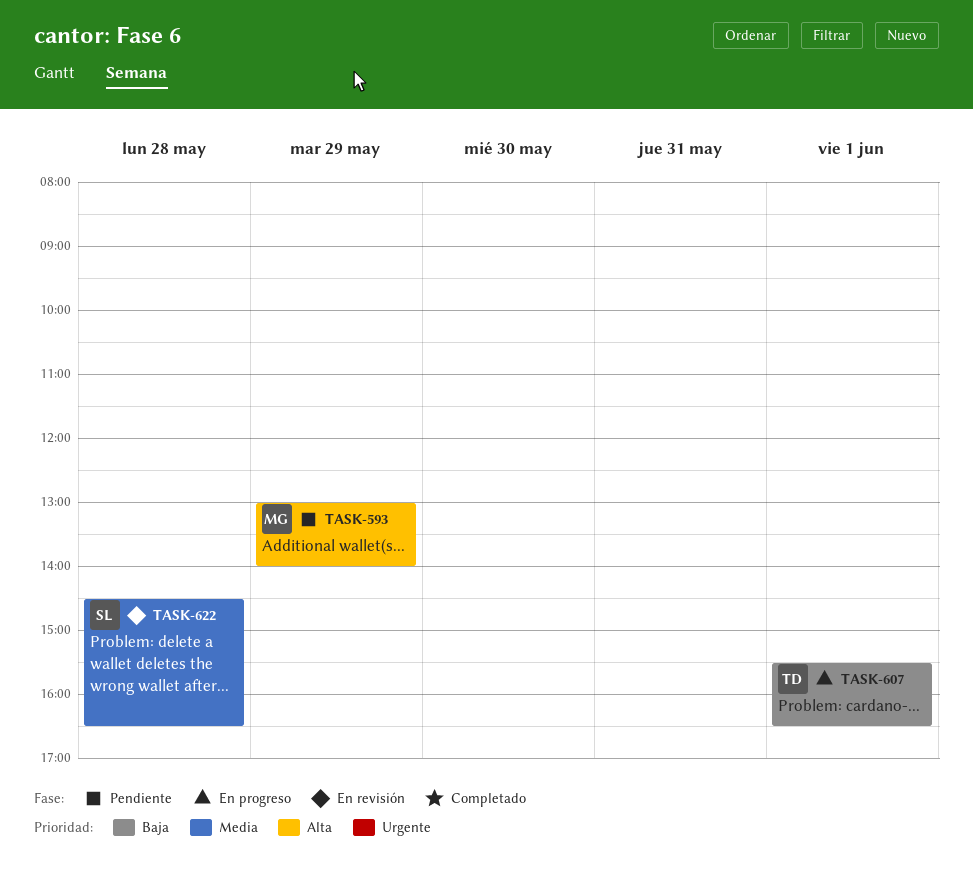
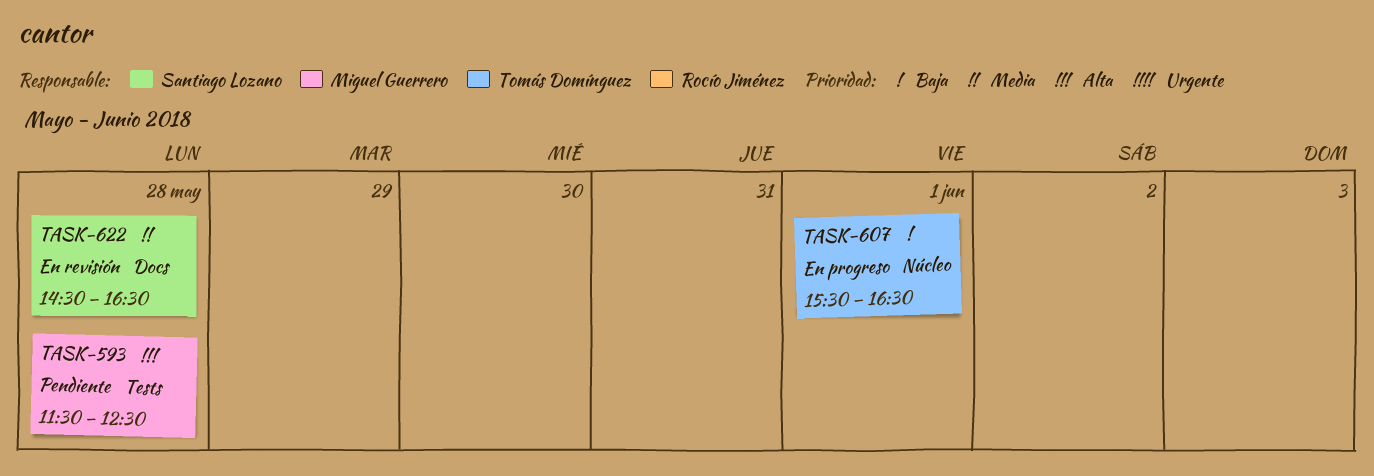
TASK-593, day: May 29 -> May 28
TASK-593, begins: 13:00 -> 11:30
TASK-593, ends: 14:00 -> 12:30

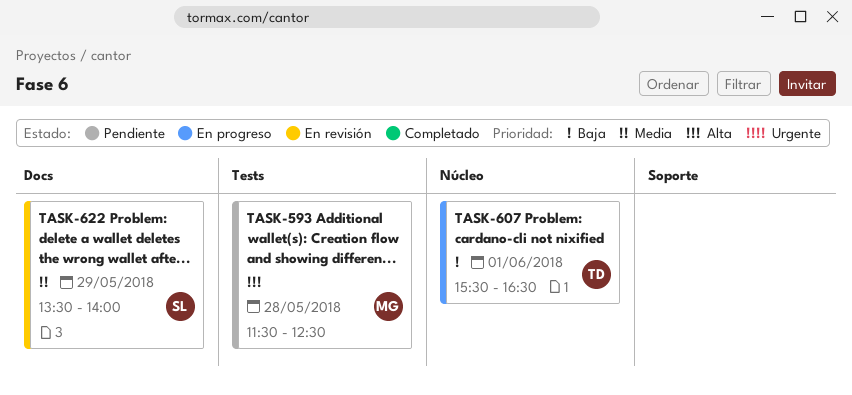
TASK-622, day: May 28 -> May 29
TASK-622, begins: 14:30 -> 13:30
TASK-622, ends: 16:30 -> 14:00

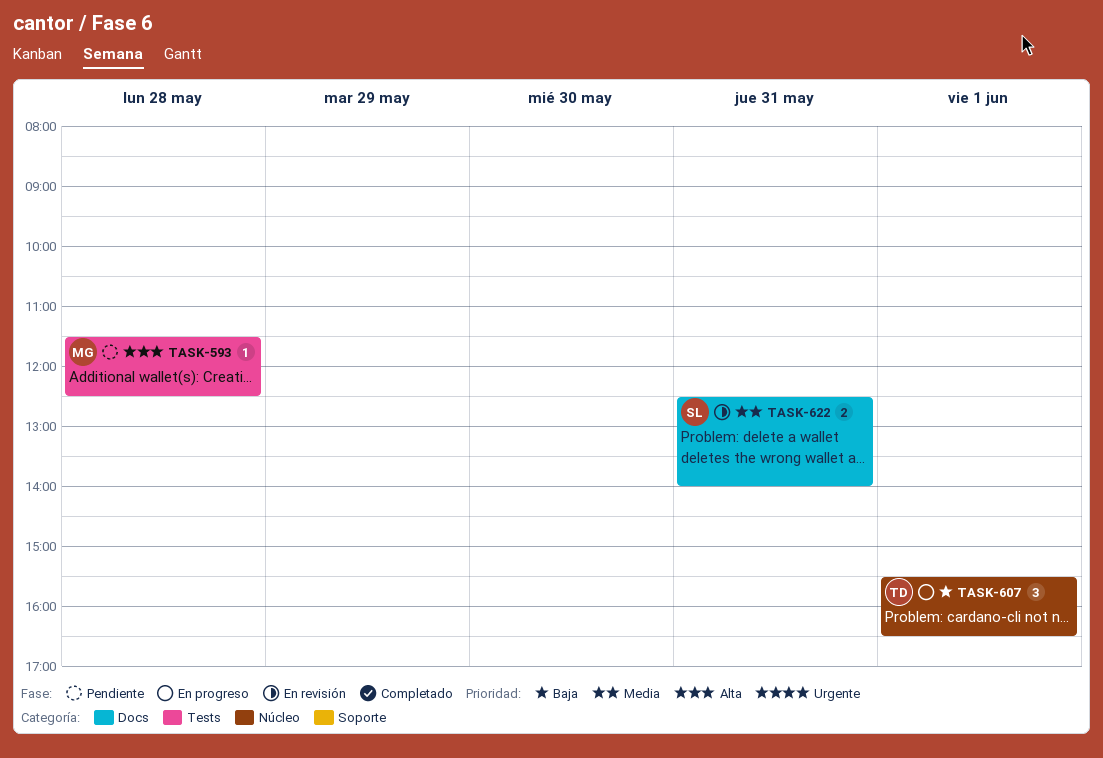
TASK-622, day: May 29 -> May 31
TASK-622, begins: 13:30 -> 12:30

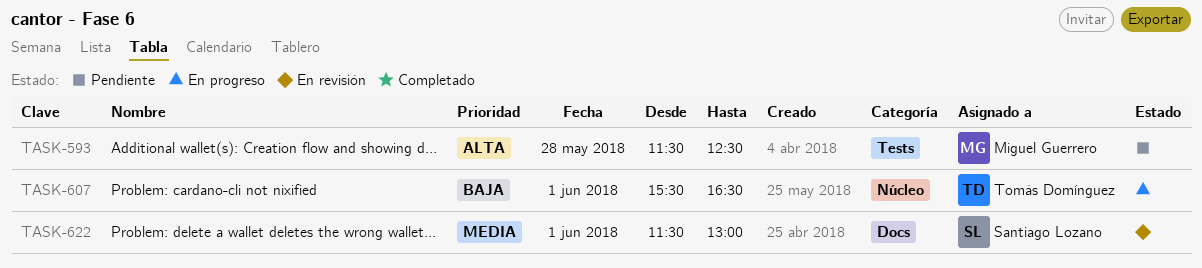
TASK-622, day: May 31 -> Jun 1
TASK-622, begins: 12:30 -> 11:30
TASK-622, ends: 14:00 -> 13:00

